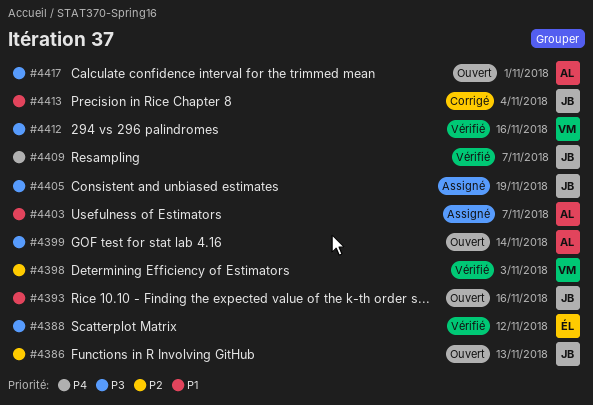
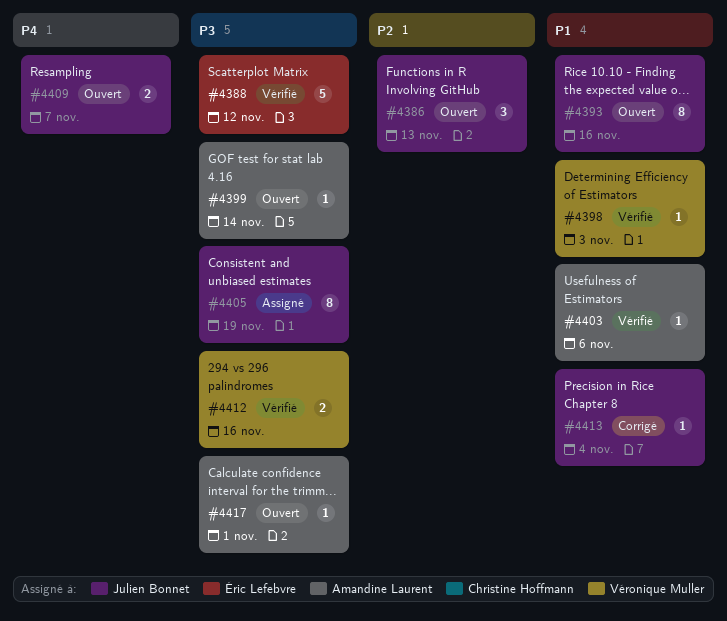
#4398, priority: P2 -> P1
#4403, status: Assigné -> Vérifié
#4403, due: Nov 7 -> Nov 6
#4409, status: Vérifié -> Ouvert

